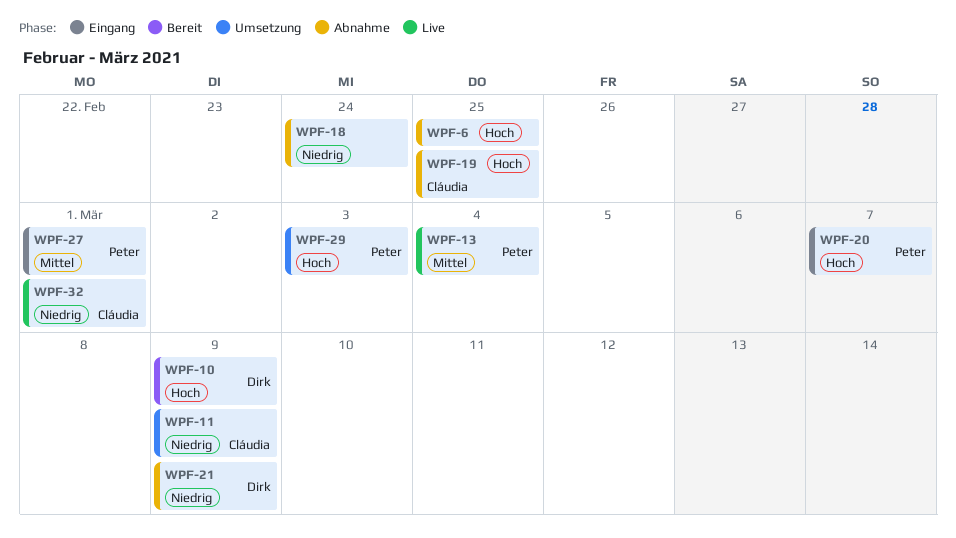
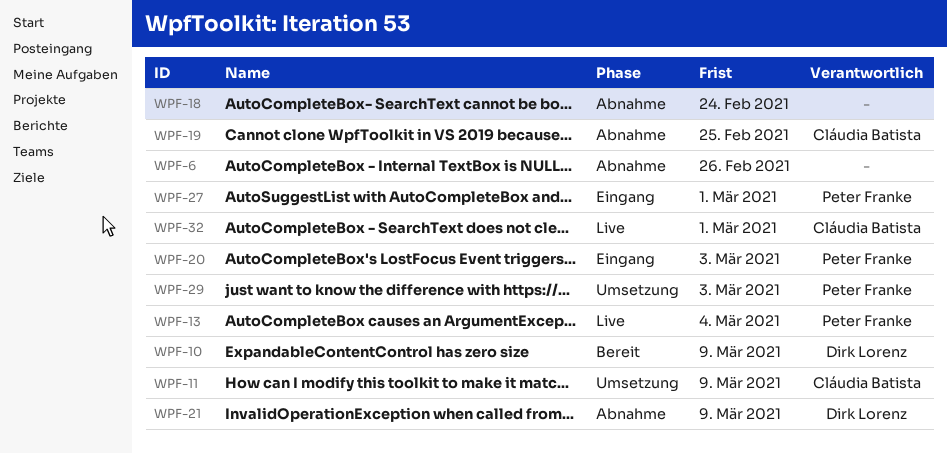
WPF-6, due: Feb 25 -> Feb 26
WPF-20, due: Mar 7 -> Mar 3

